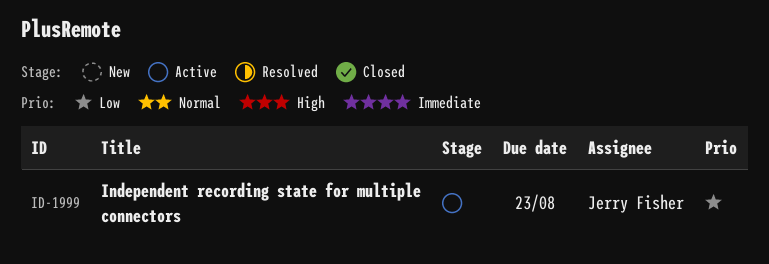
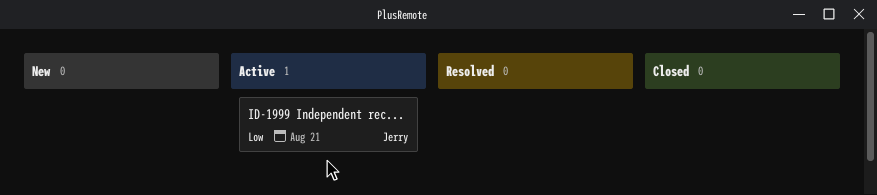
ID-1999, due: Aug 23 -> Aug 21

